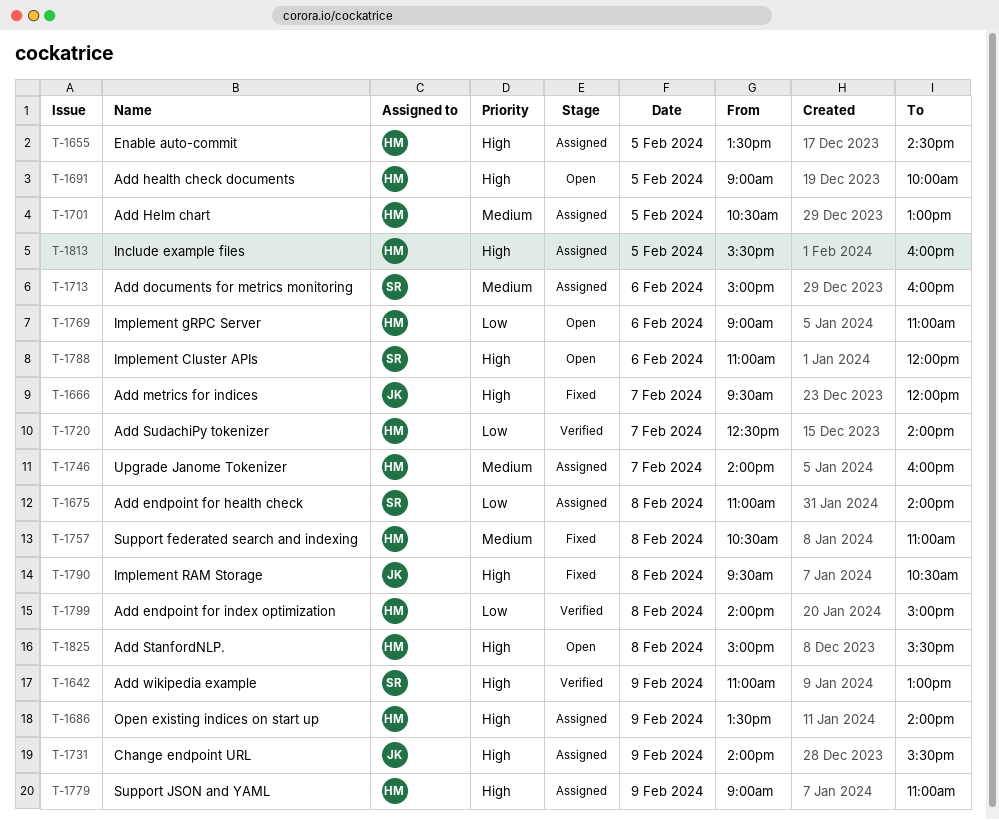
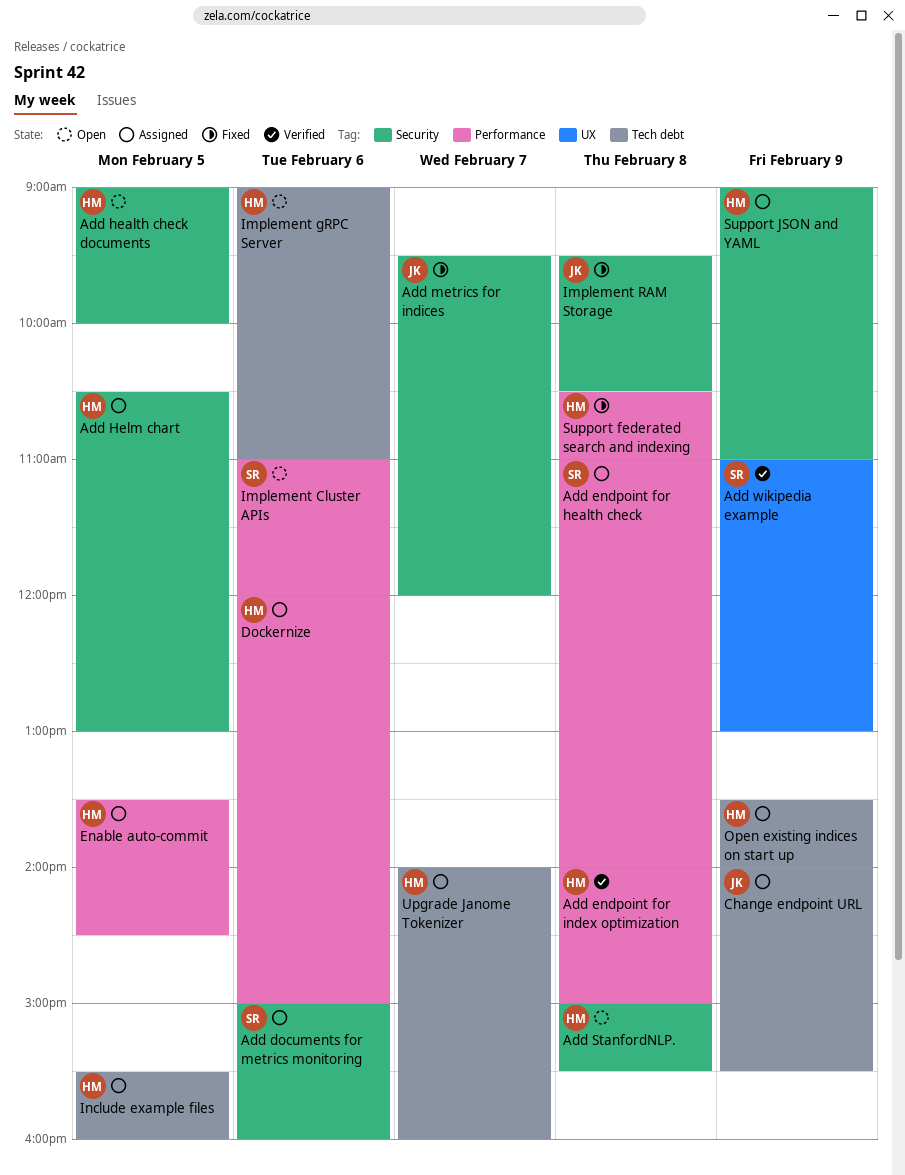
Add SudachiPy tokenizer: present -> none
Dockernize: none -> present

